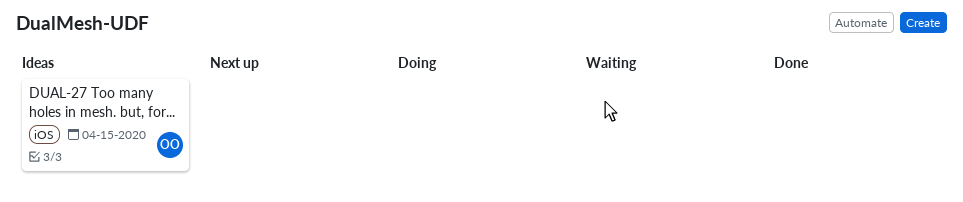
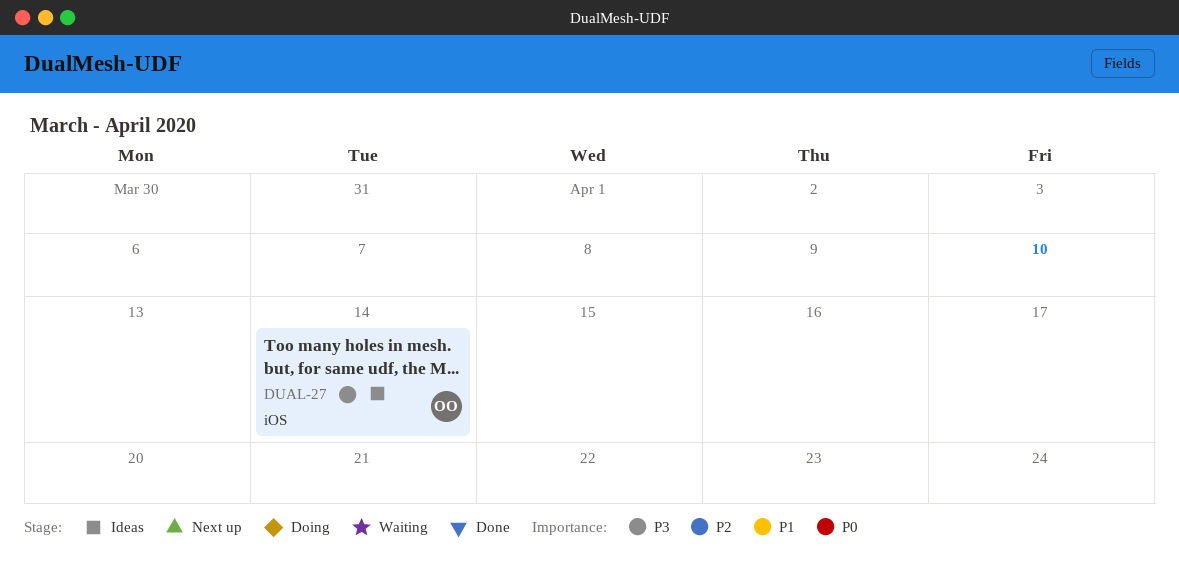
DUAL-27, due: Apr 15 -> Apr 14

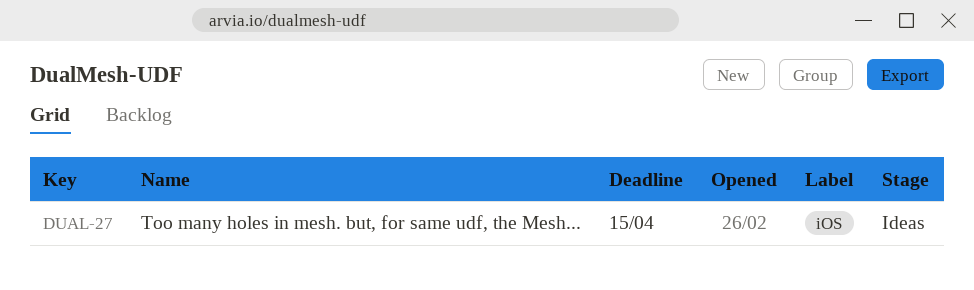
DUAL-27, due: Apr 14 -> Apr 15

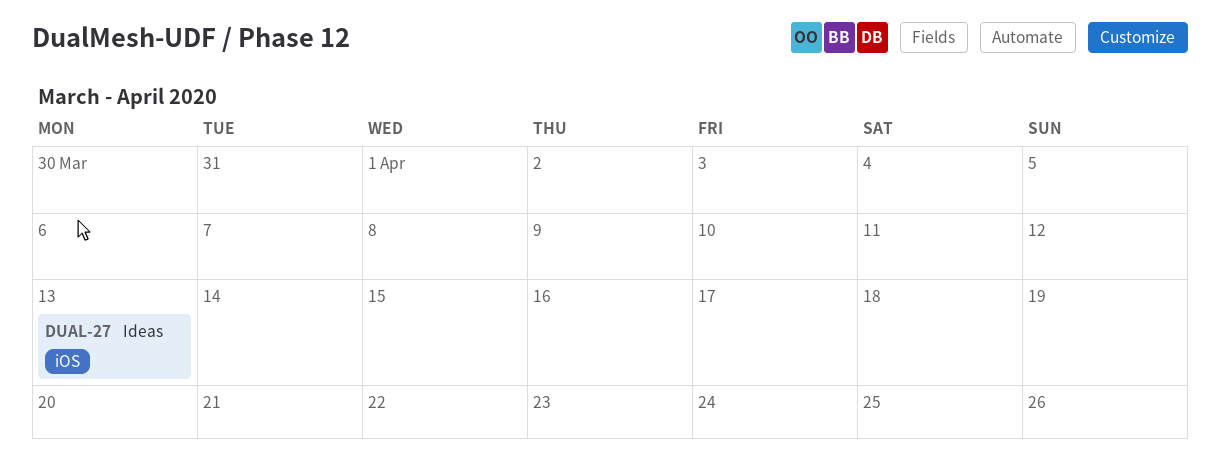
DUAL-27, due: Apr 15 -> Apr 13

